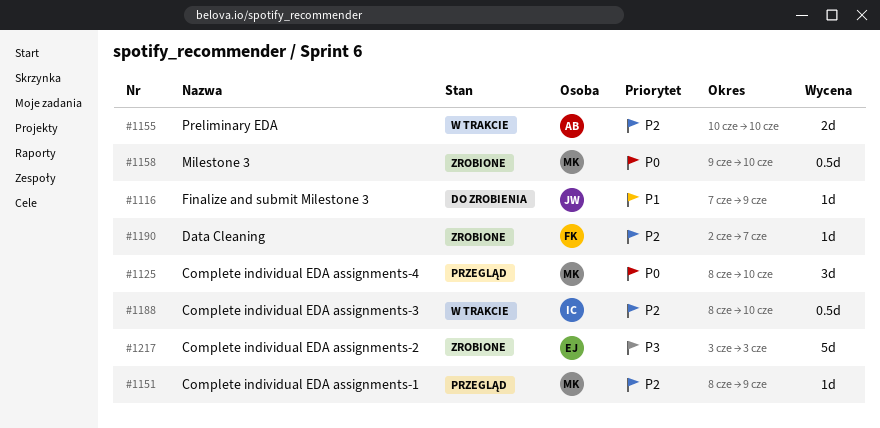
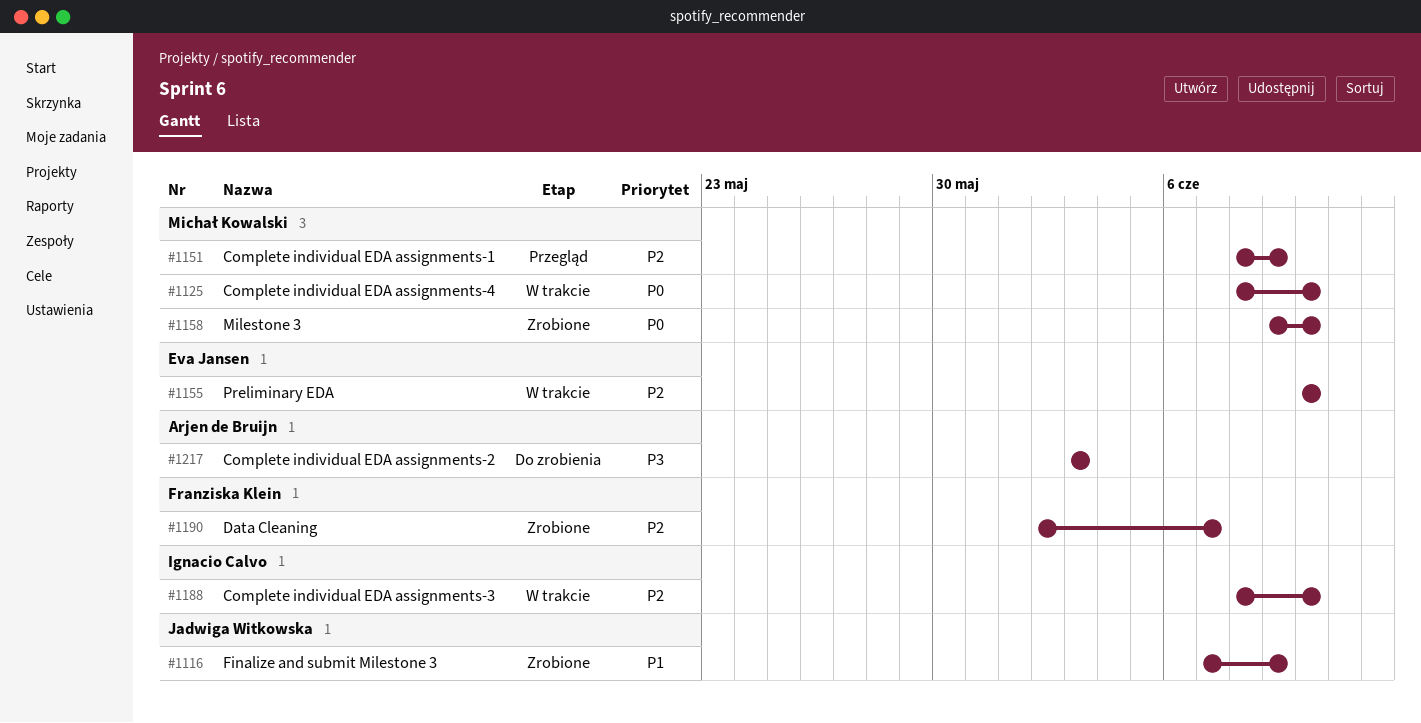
#1116, status: Do zrobienia -> Zrobione
#1125, status: Przegląd -> W trakcie
#1155, owner: Arjen de Bruijn -> Eva Jansen
#1217, status: Zrobione -> Do zrobienia
#1217, owner: Eva Jansen -> Arjen de Bruijn

